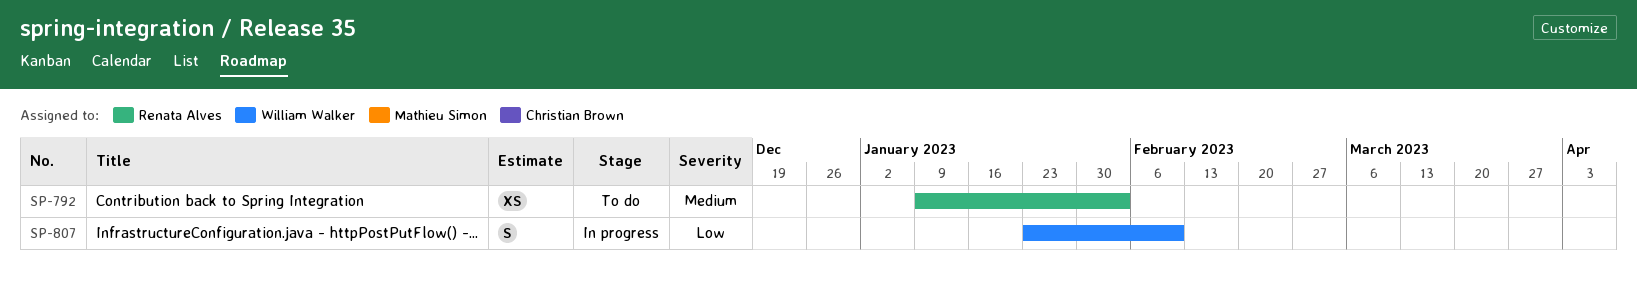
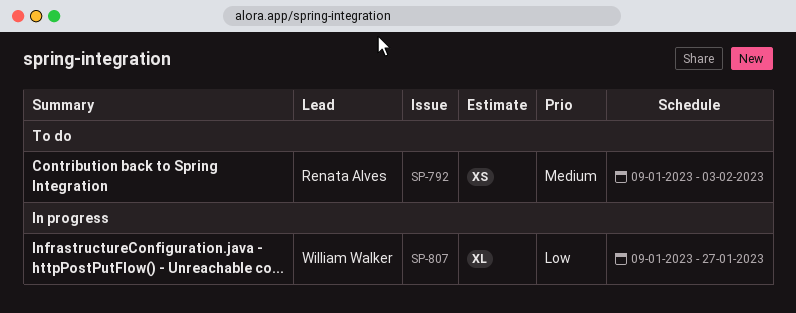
SP-807, estimate: S -> XL
SP-807, start: Jan 23 -> Jan 9
SP-807, due: Feb 10 -> Jan 27

